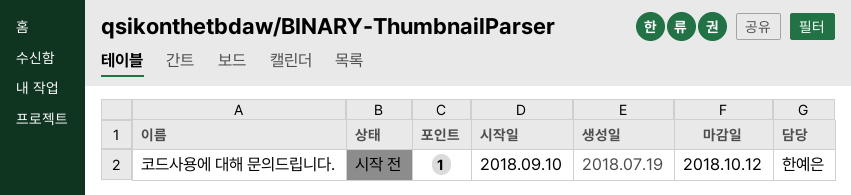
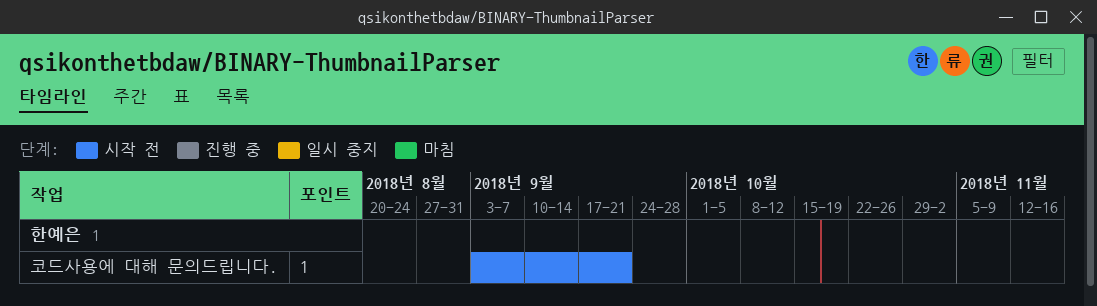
코드사용에 대해 문의드립니다., start: Sep 10 -> Sep 3
코드사용에 대해 문의드립니다., due: Oct 12 -> Sep 21

